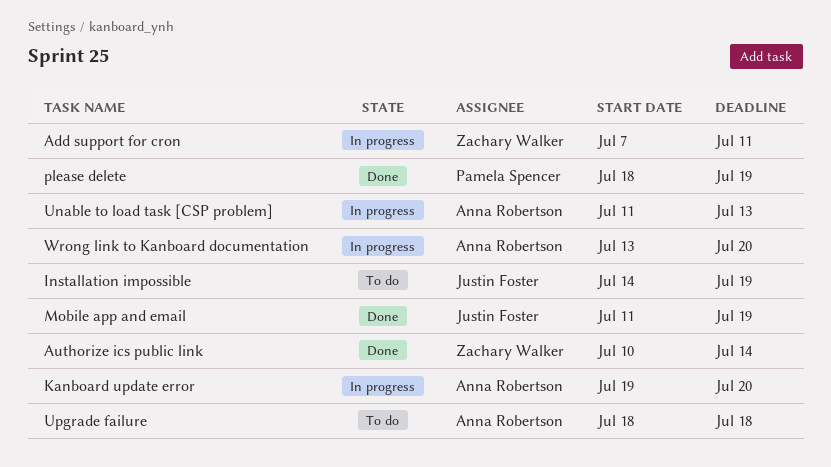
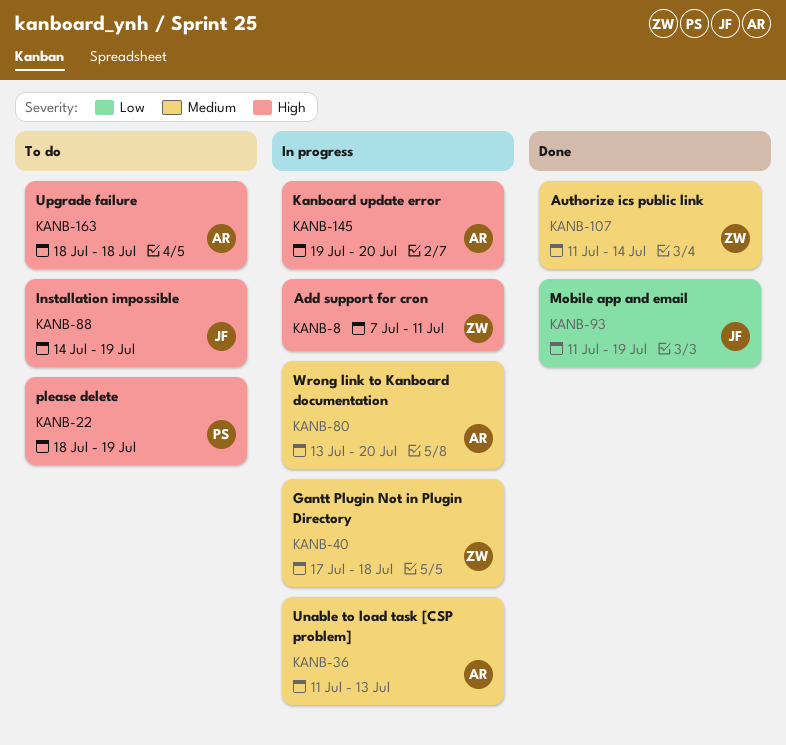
Authorize ics public link, start: Jul 10 -> Jul 11
Gantt Plugin Not in Plugin Directory: none -> present
please delete, status: Done -> To do

